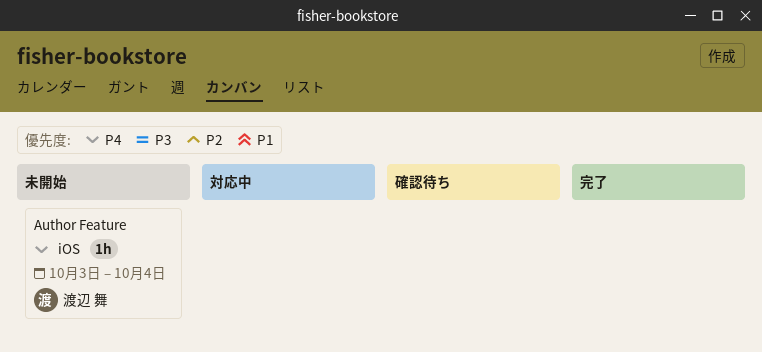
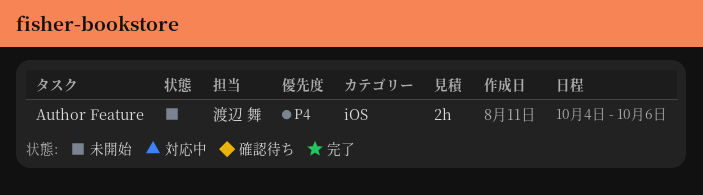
Author Feature, estimate: 1h -> 2h
Author Feature, start: Oct 3 -> Oct 4
Author Feature, due: Oct 4 -> Oct 6

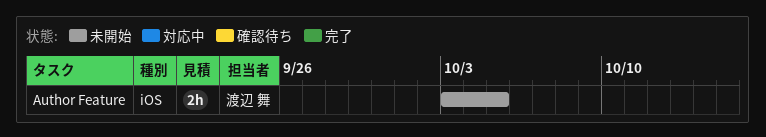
Author Feature, start: Oct 4 -> Oct 3
Author Feature, due: Oct 6 -> Oct 5

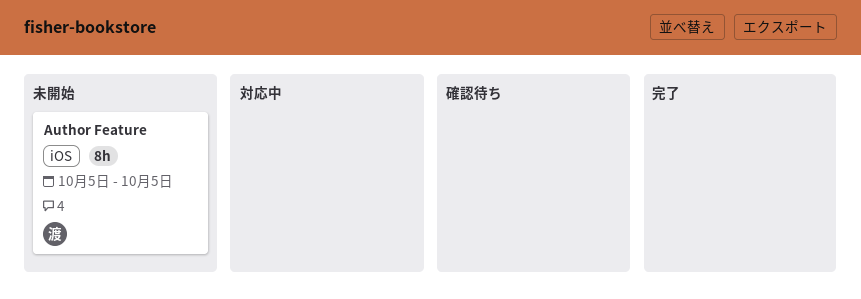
Author Feature, estimate: 2h -> 8h
Author Feature, start: Oct 3 -> Oct 5

